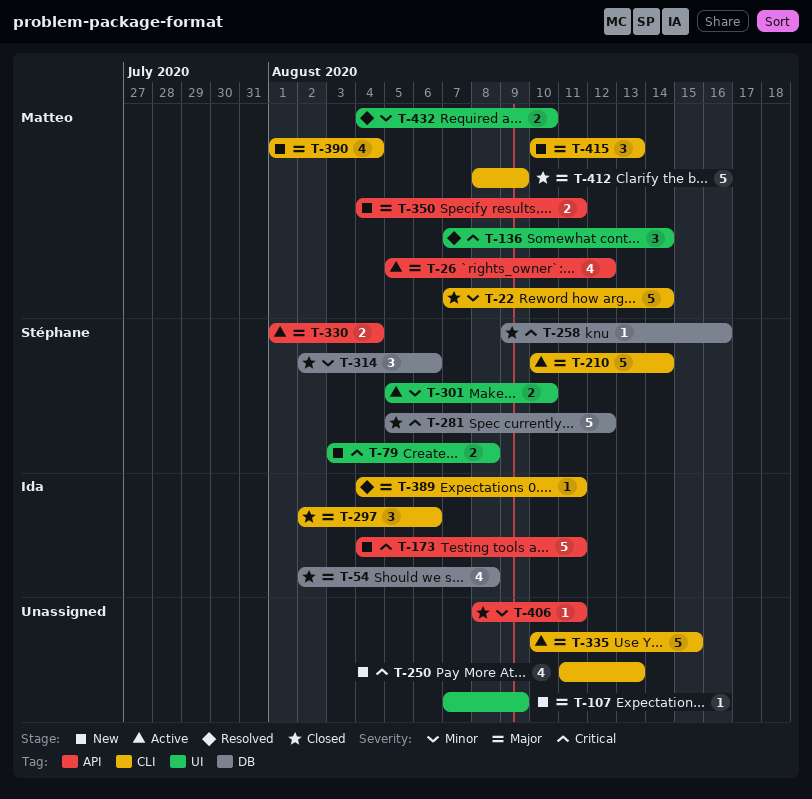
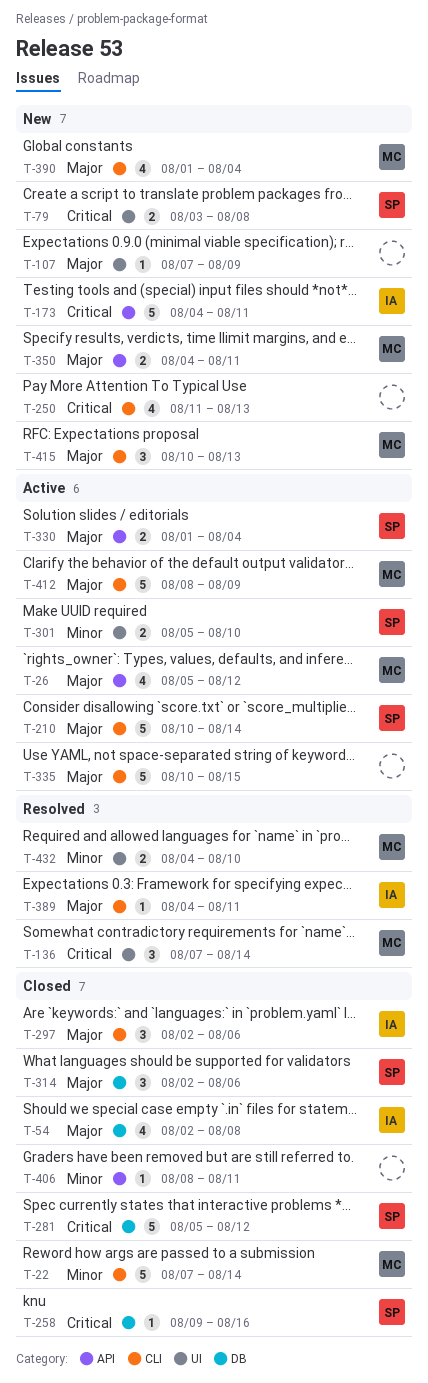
T-314, priority: Minor -> Major
T-412, status: Closed -> Active

